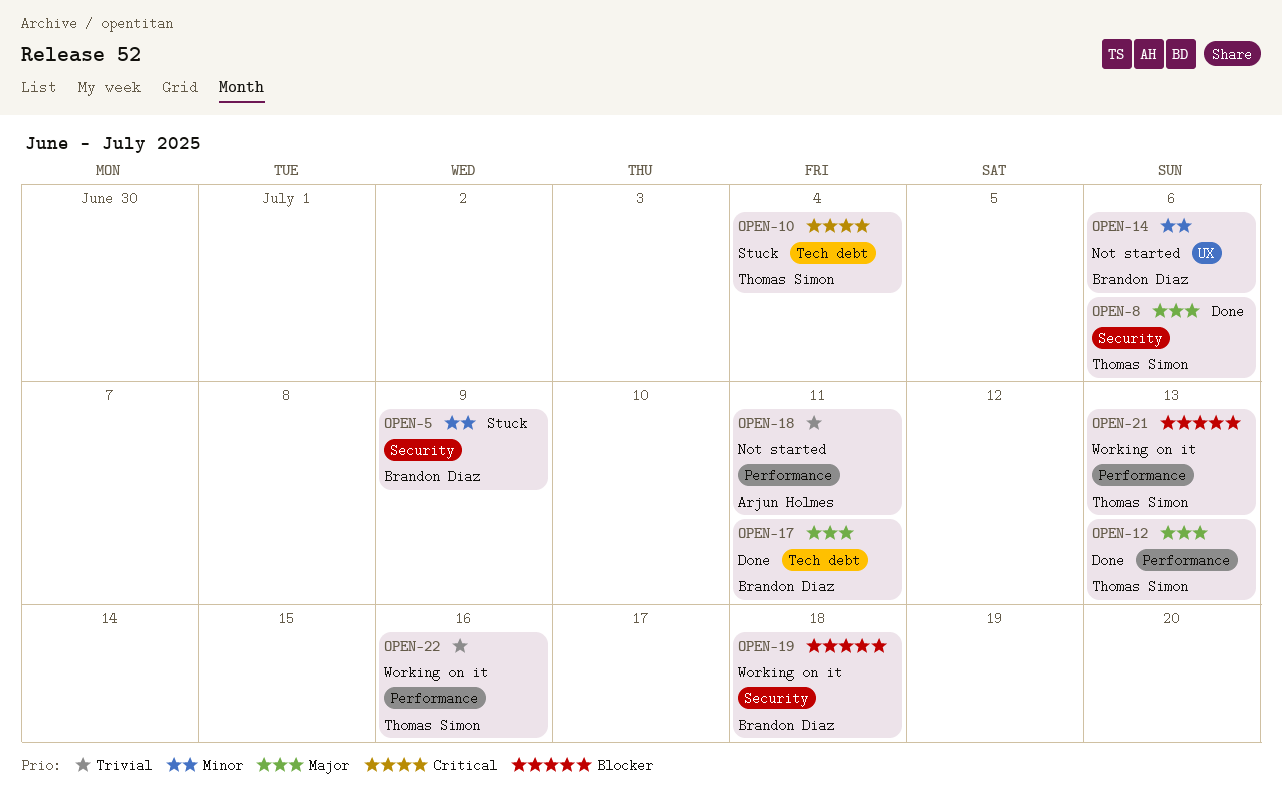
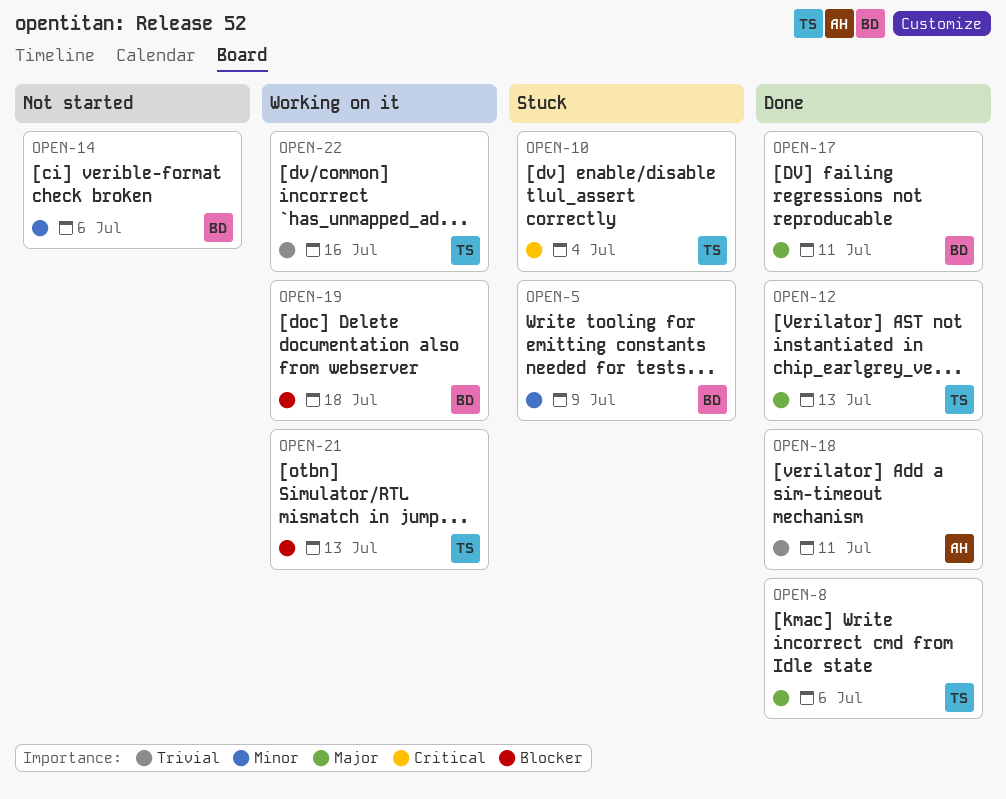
OPEN-18, status: Not started -> Done

